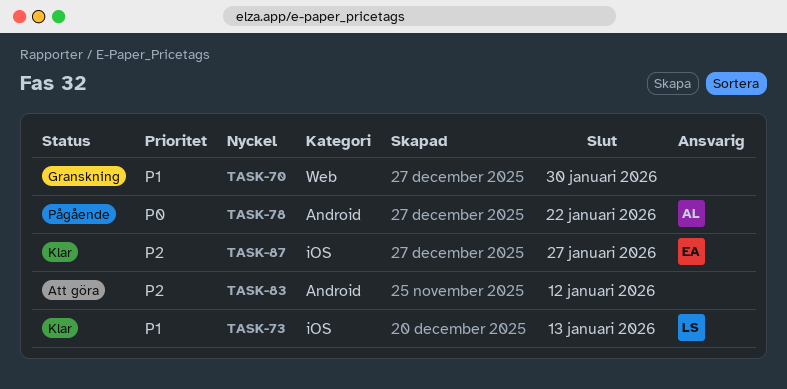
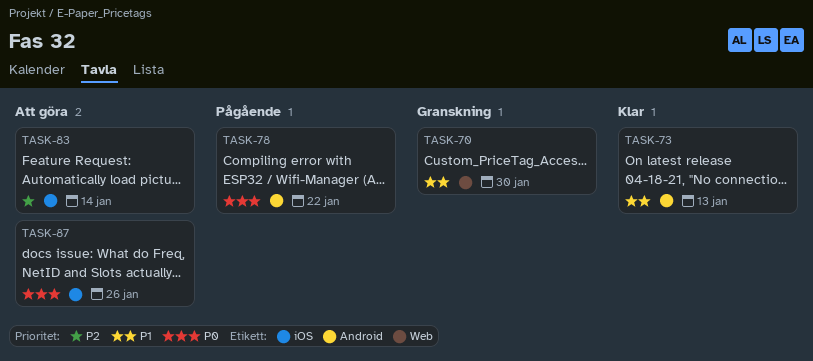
TASK-73, label: iOS -> Android
TASK-83, label: Android -> iOS
TASK-83, due: Jan 12 -> Jan 14
TASK-87, status: Klar -> Att göra
TASK-87, priority: P2 -> P0
TASK-87, due: Jan 27 -> Jan 26

